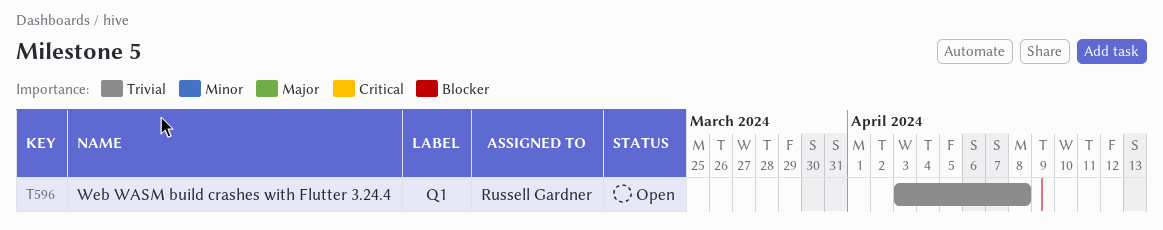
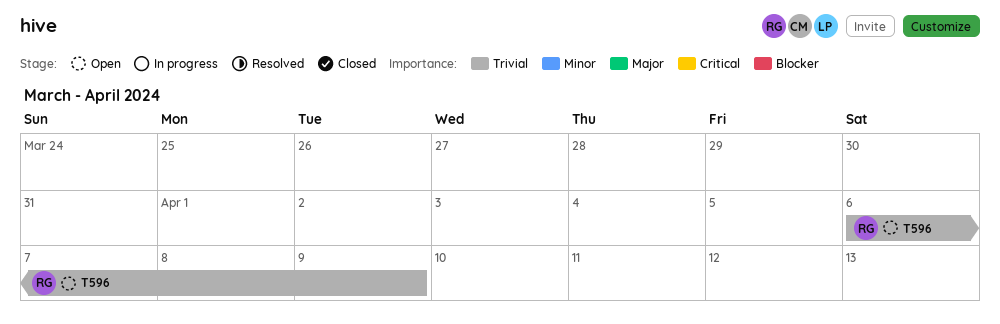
T596, start: Apr 3 -> Apr 6
T596, due: Apr 8 -> Apr 9

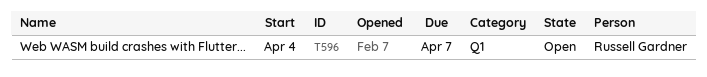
T596, start: Apr 6 -> Apr 4
T596, due: Apr 9 -> Apr 7

